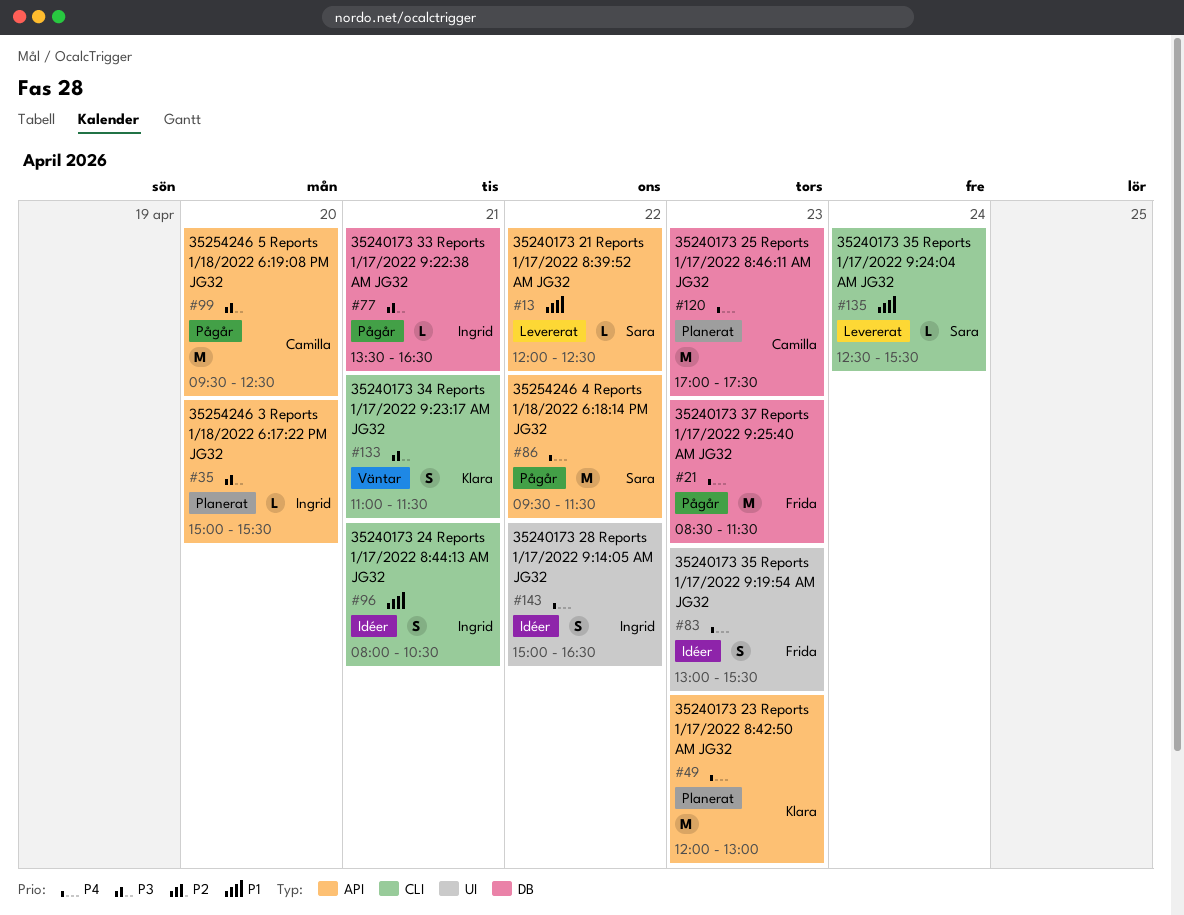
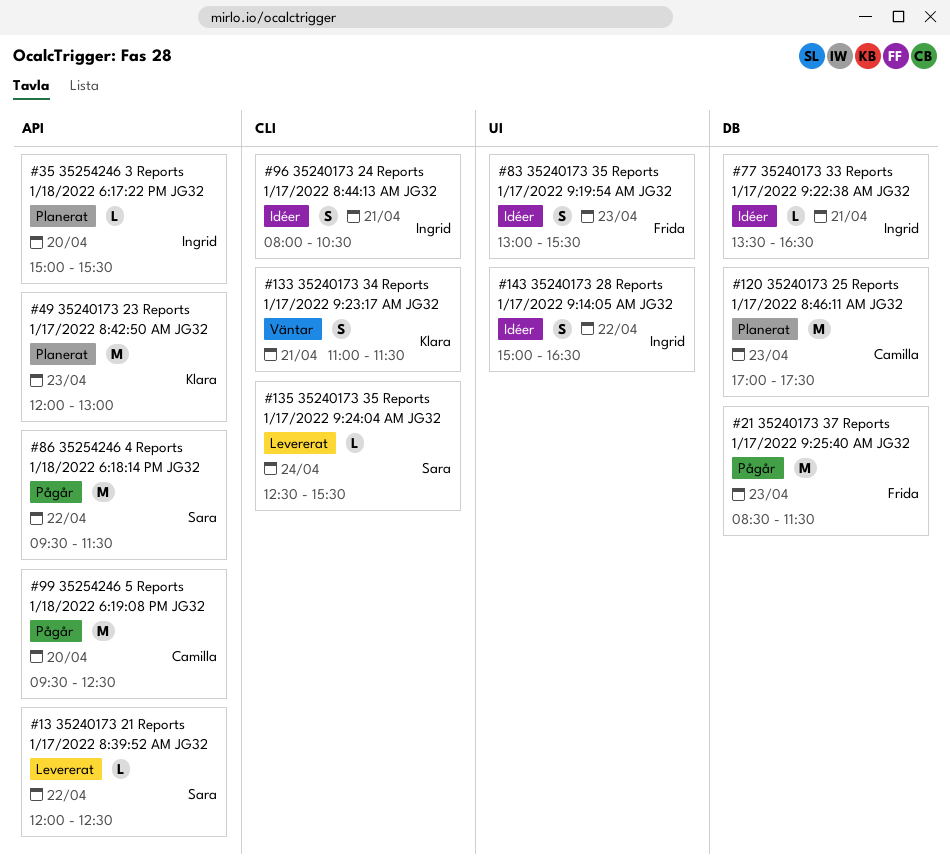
#77, status: Pågår -> Idéer

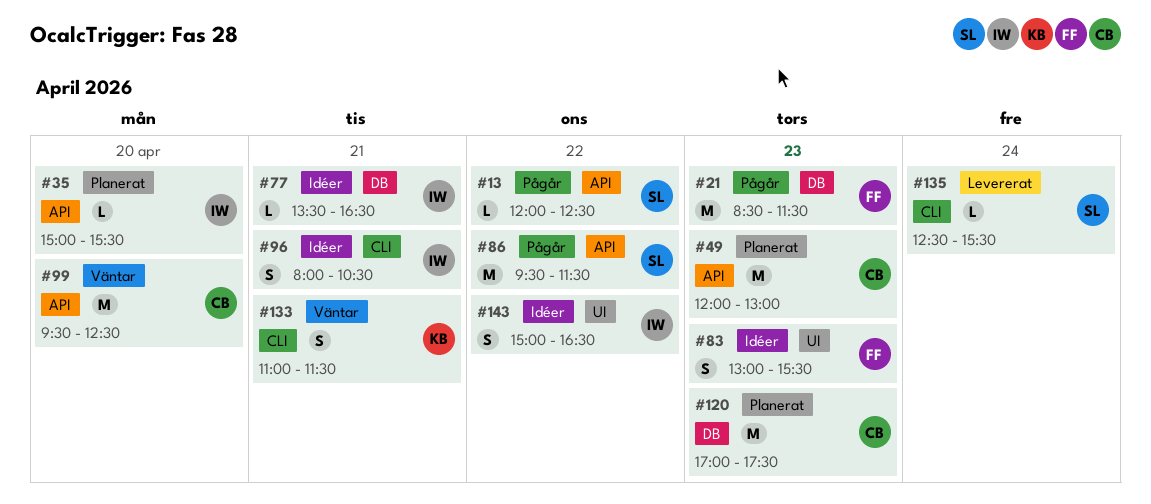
#13, status: Levererat -> Pågår
#49, owner: Klara -> Camilla
#99, status: Pågår -> Väntar

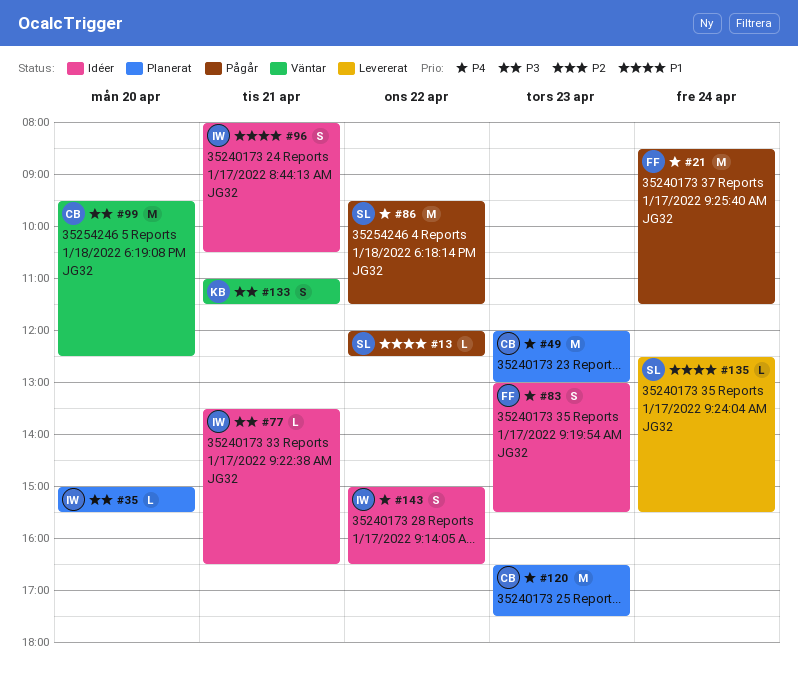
#21, day: Apr 23 -> Apr 24
#120, begins: 17:00 -> 16:30

